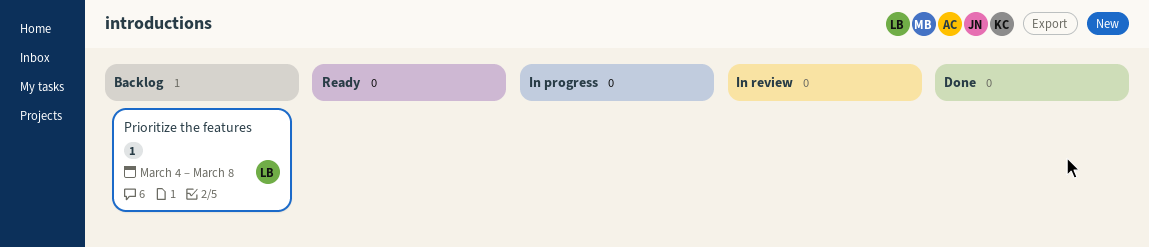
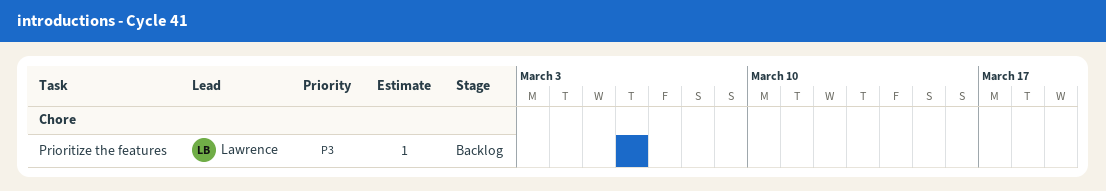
Prioritize the features, start: Mar 4 -> Mar 6
Prioritize the features, due: Mar 8 -> Mar 6

